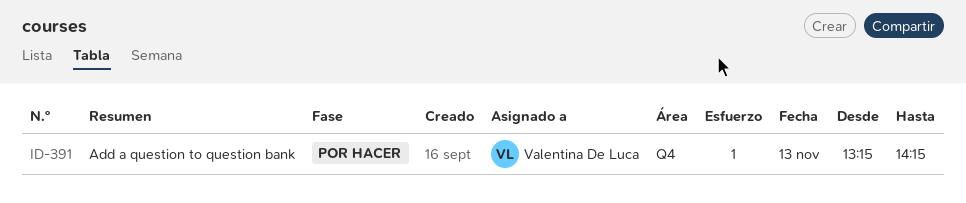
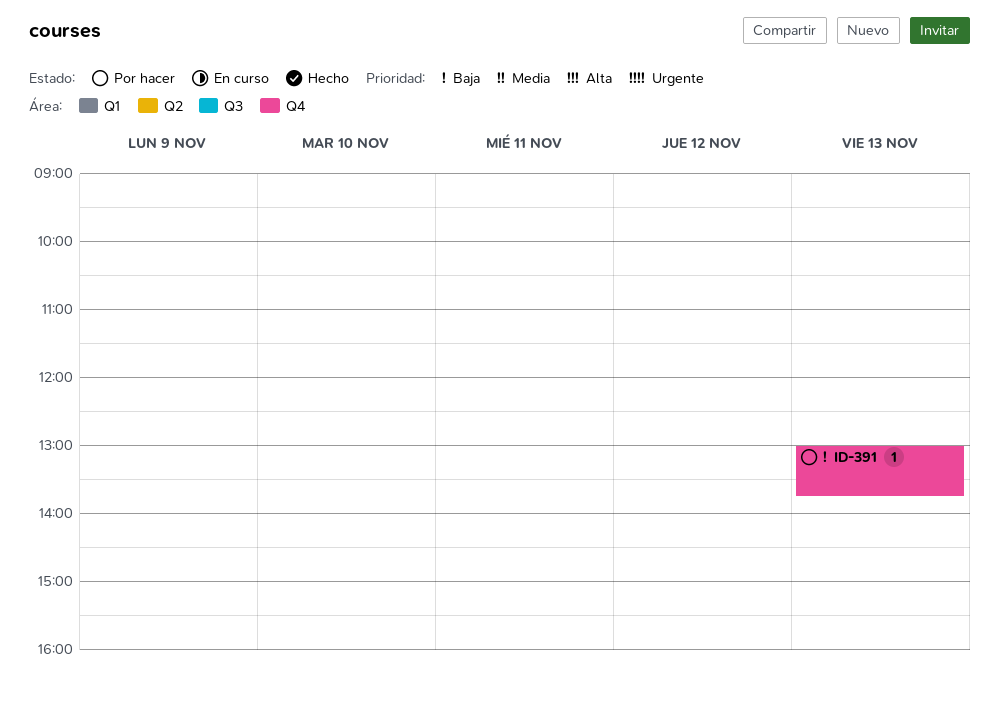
ID-391, begins: 13:15 -> 13:00
ID-391, ends: 14:15 -> 13:45

